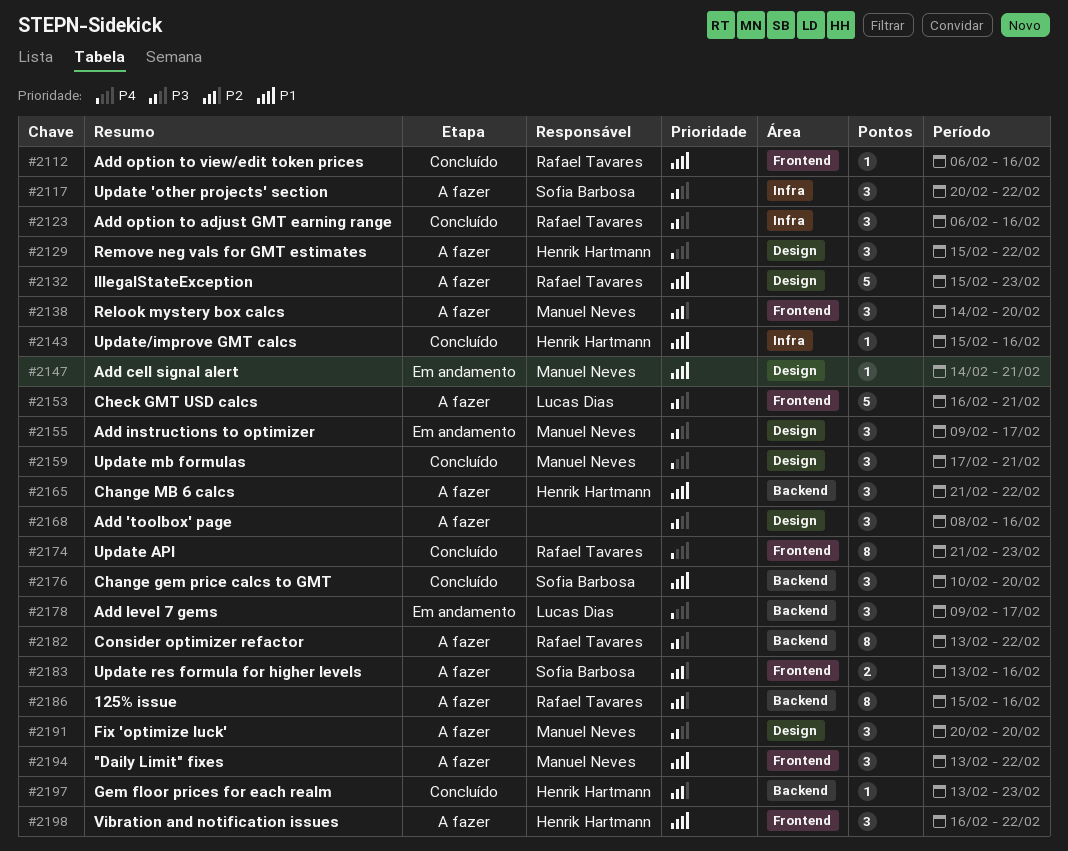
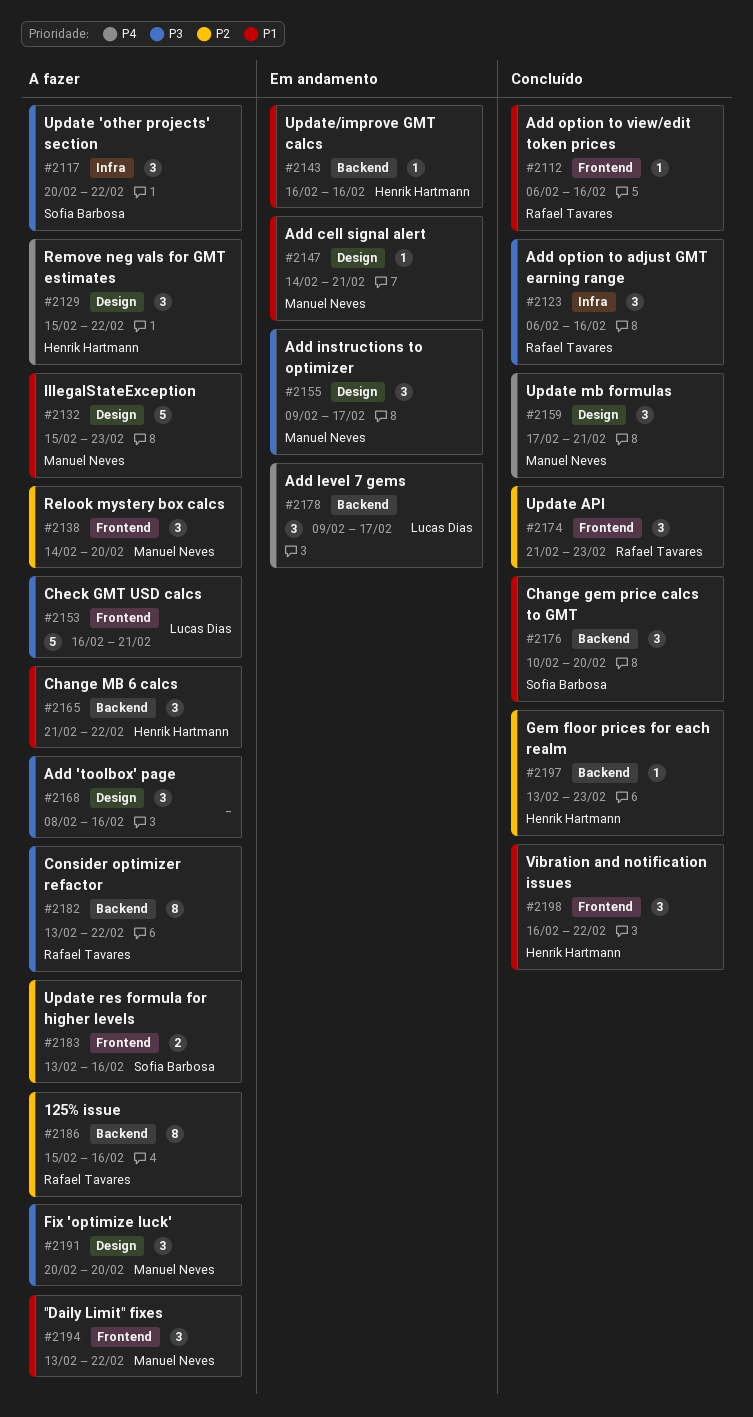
#2132, owner: Rafael Tavares -> Manuel Neves
#2143, status: Concluído -> Em andamento
#2143, label: Infra -> Backend
#2143, start: Feb 15 -> Feb 16
#2174, priority: P4 -> P2
#2174, estimate: 8 -> 3
#2198, status: A fazer -> Concluído

